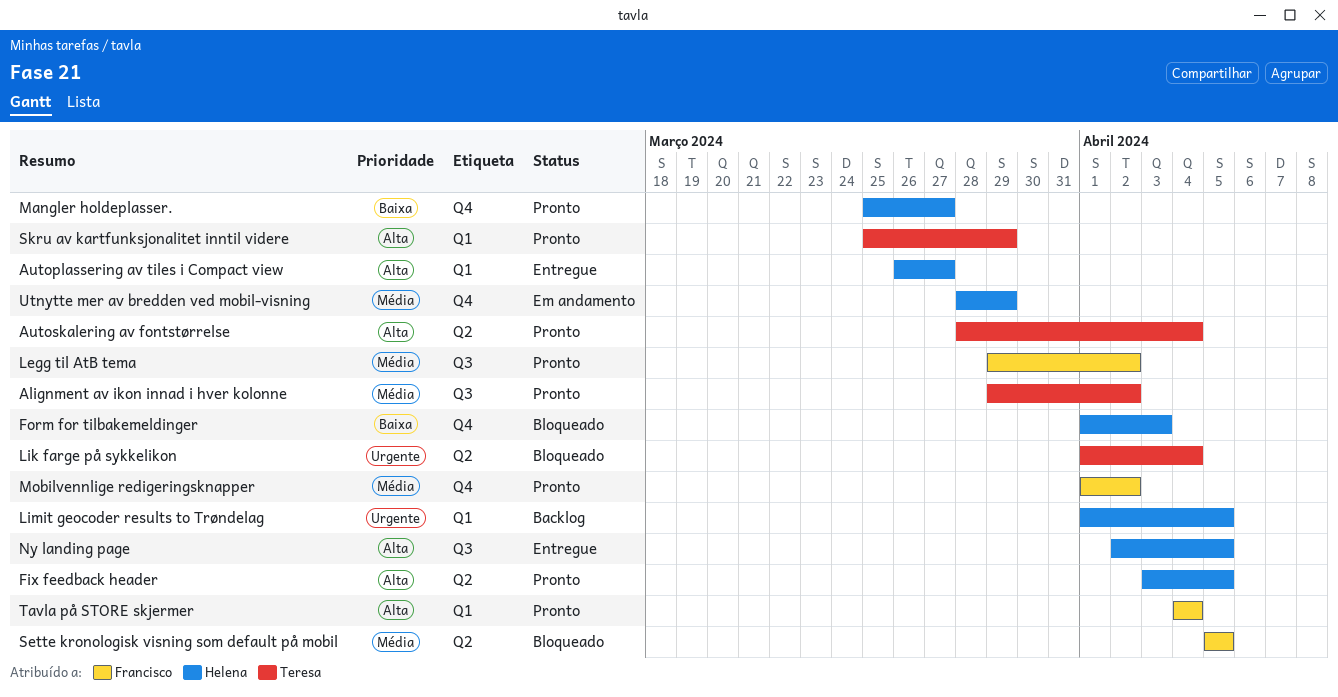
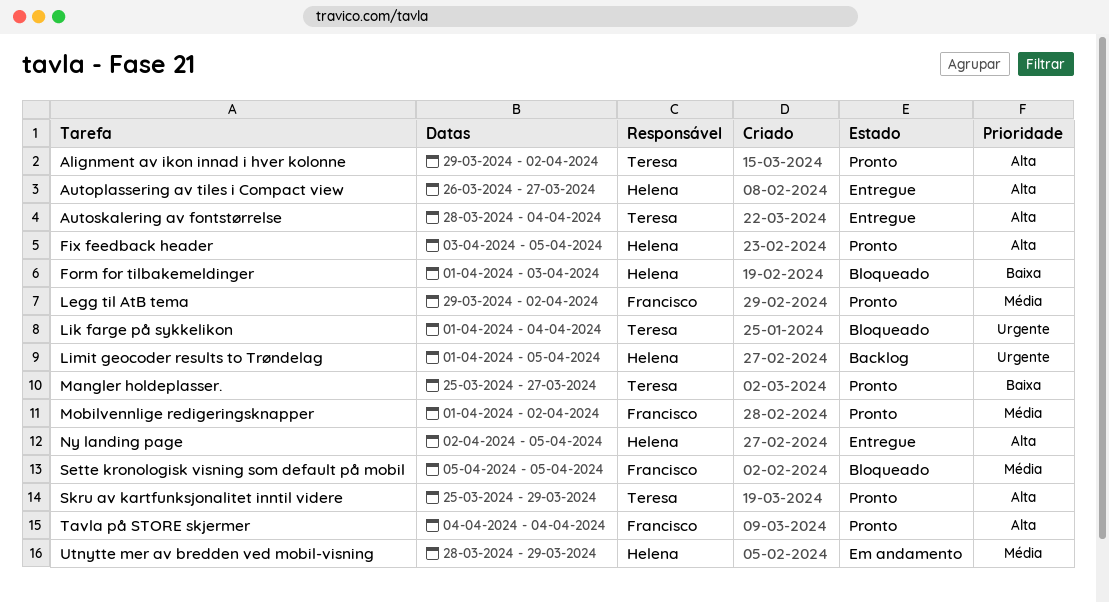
Alignment av ikon innad i hver kolonne, priority: Média -> Alta
Autoskalering av fontstørrelse, status: Pronto -> Entregue
Mangler holdeplasser., owner: Helena -> Teresa

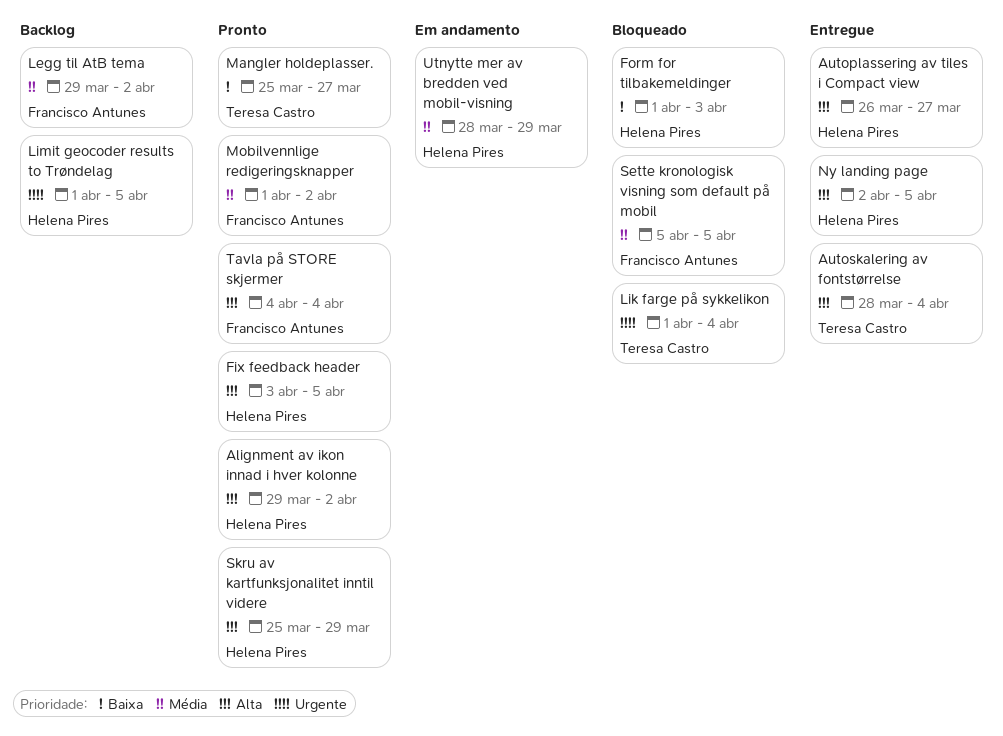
Alignment av ikon innad i hver kolonne, owner: Teresa Castro -> Helena Pires
Legg til AtB tema, status: Pronto -> Backlog
Skru av kartfunksjonalitet inntil videre, owner: Teresa Castro -> Helena Pires

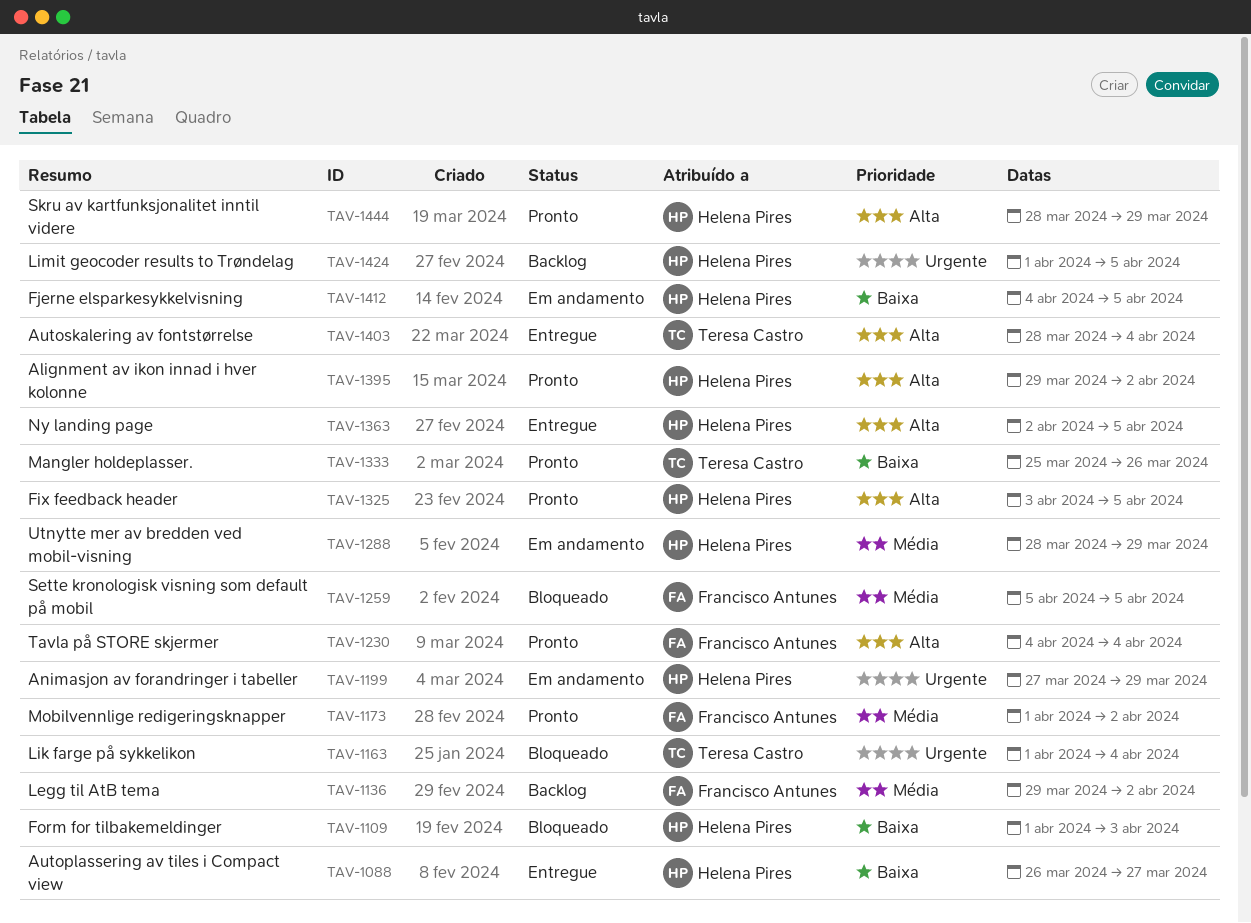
Animasjon av forandringer i tabeller: none -> present
Autoplassering av tiles i Compact view, priority: Alta -> Baixa
Fjerne elsparkesykkelvisning: none -> present
Mangler holdeplasser., due: Mar 27 -> Mar 26
Skru av kartfunksjonalitet inntil videre, start: Mar 25 -> Mar 28

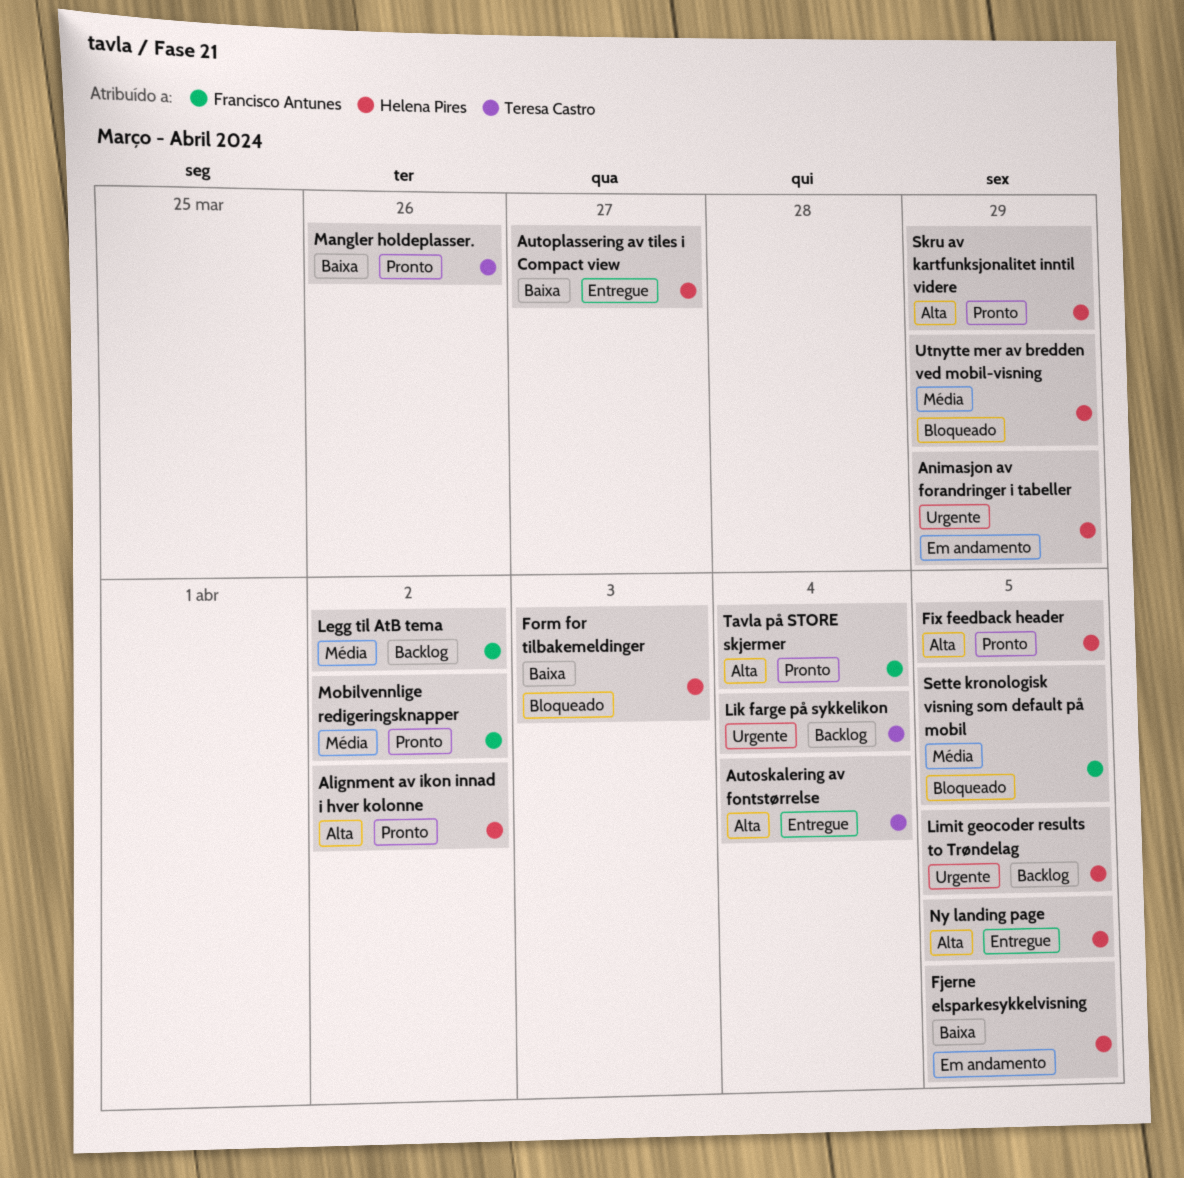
Lik farge på sykkelikon, status: Bloqueado -> Backlog
Utnytte mer av bredden ved mobil-visning, status: Em andamento -> Bloqueado

